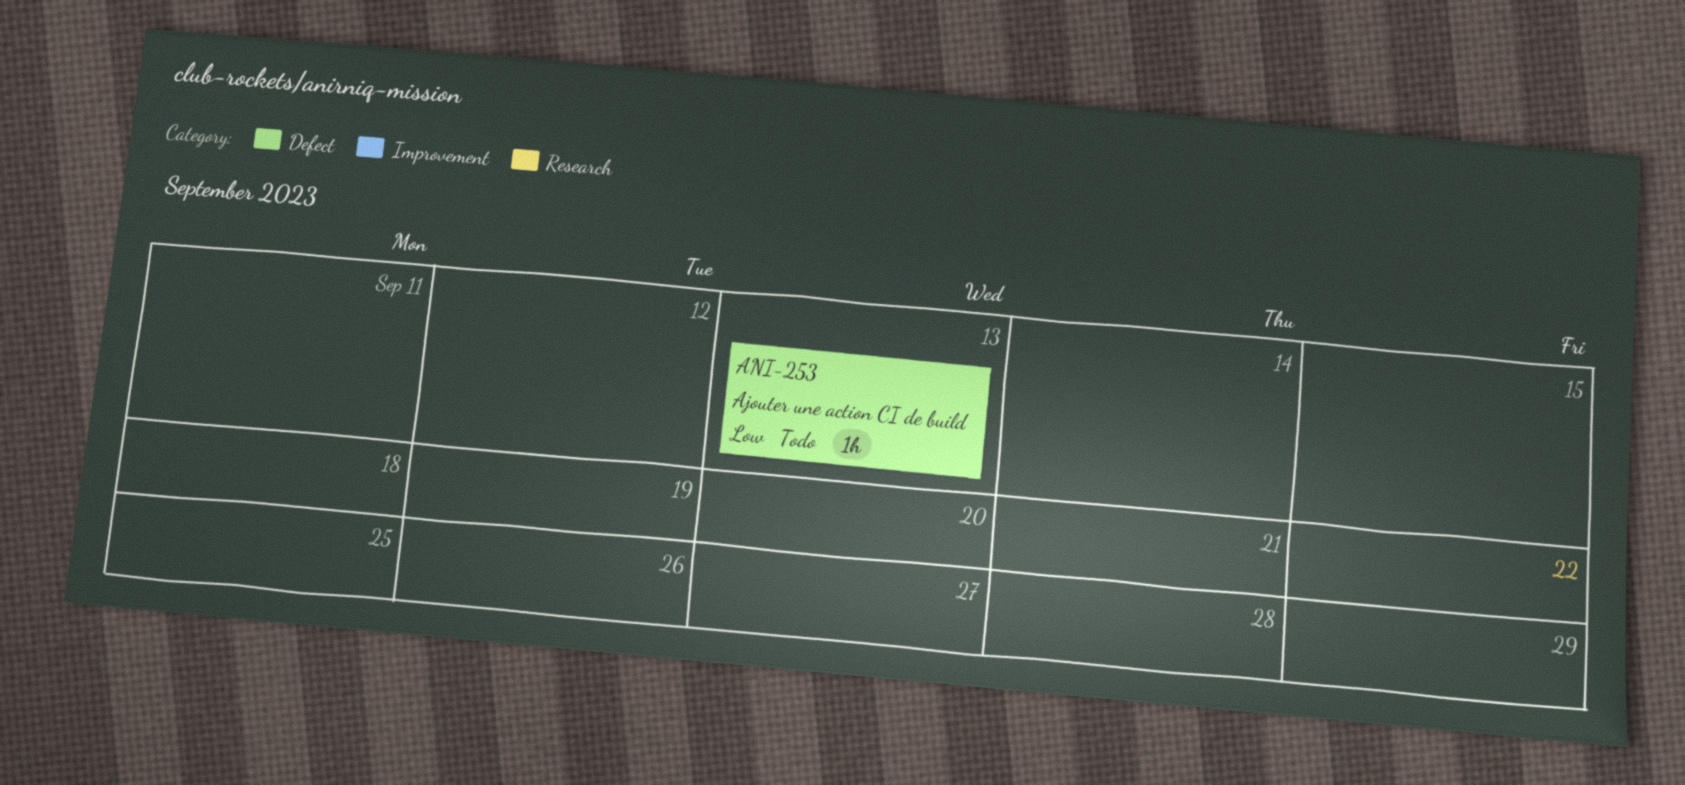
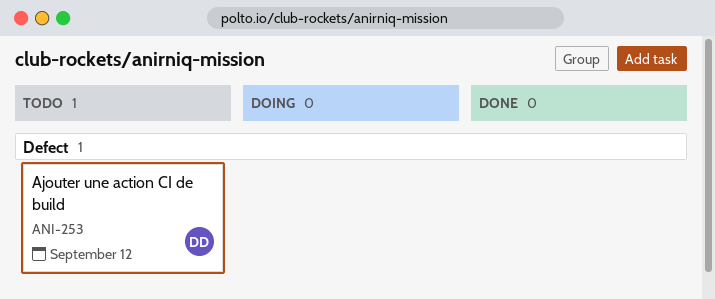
ANI-253, due: Sep 13 -> Sep 12

